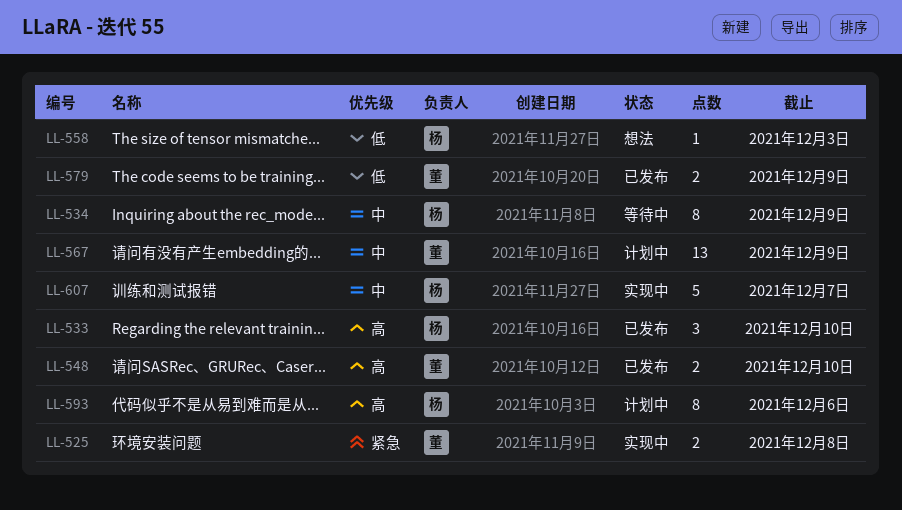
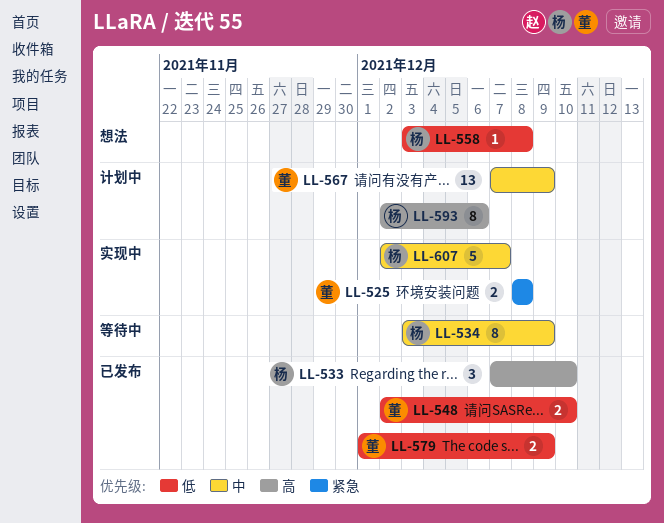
LL-548, priority: 高 -> 低
LL-558, due: Dec 3 -> Dec 8

